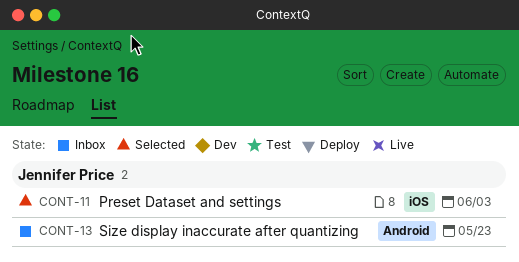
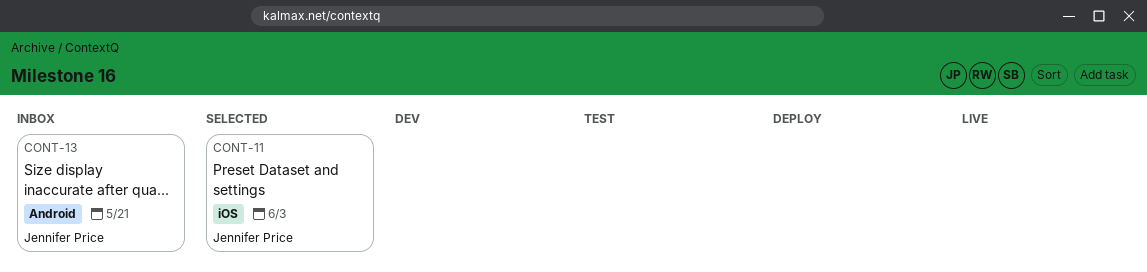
CONT-13, due: May 23 -> May 21

